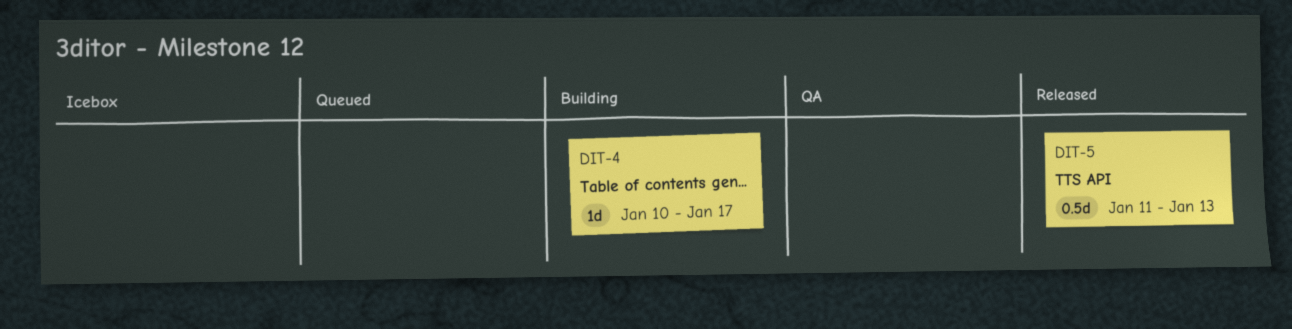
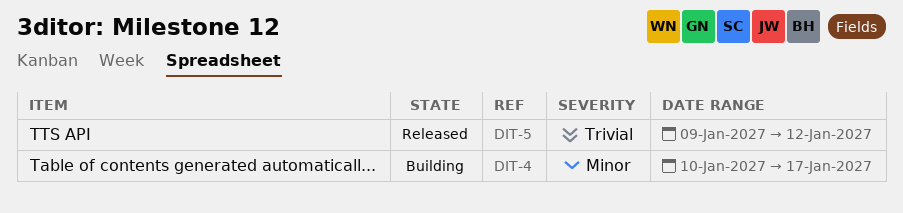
DIT-5, start: Jan 11 -> Jan 9
DIT-5, due: Jan 13 -> Jan 12

